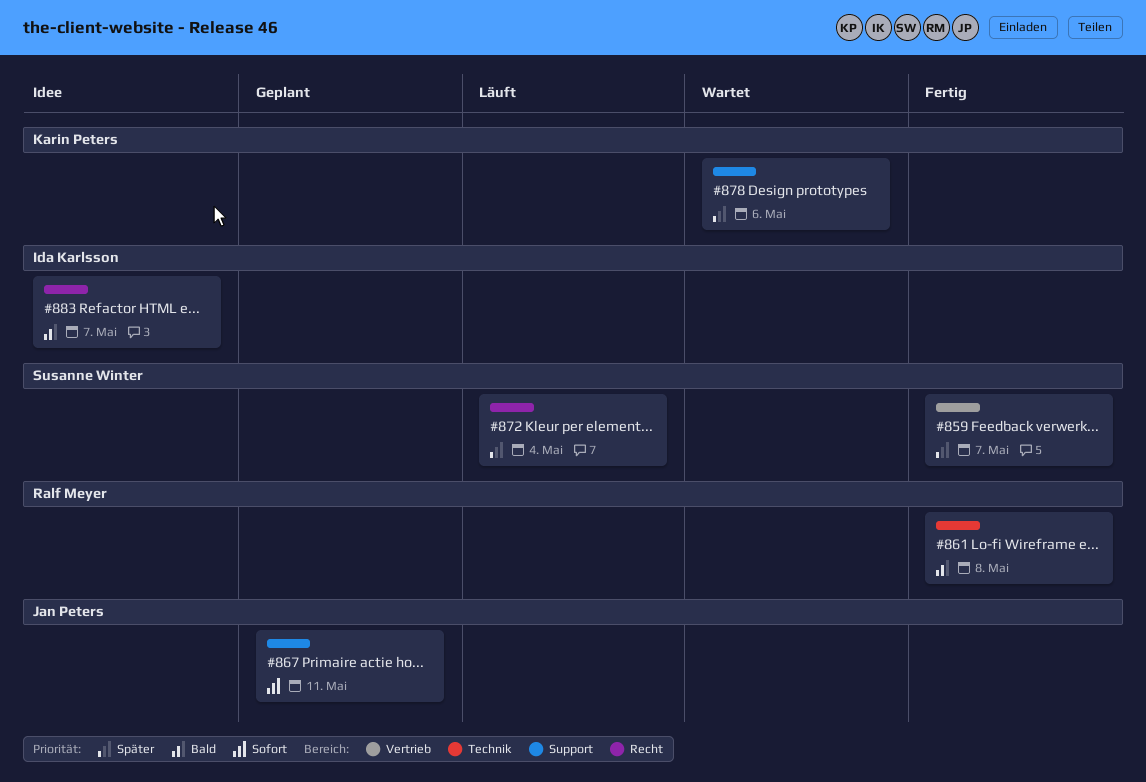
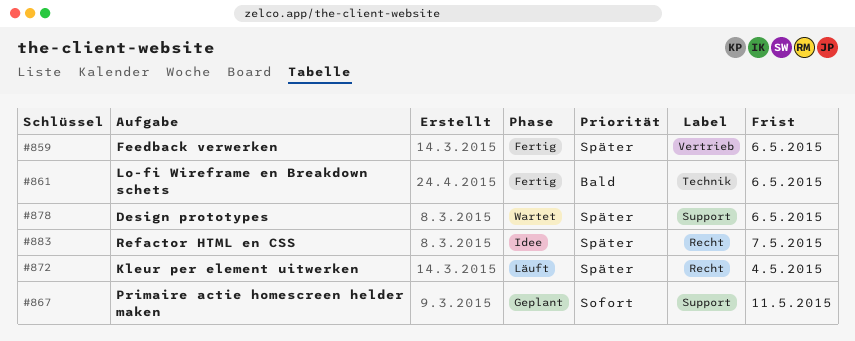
#859, due: May 7 -> May 6
#861, due: May 8 -> May 6
#883, priority: Bald -> Später

